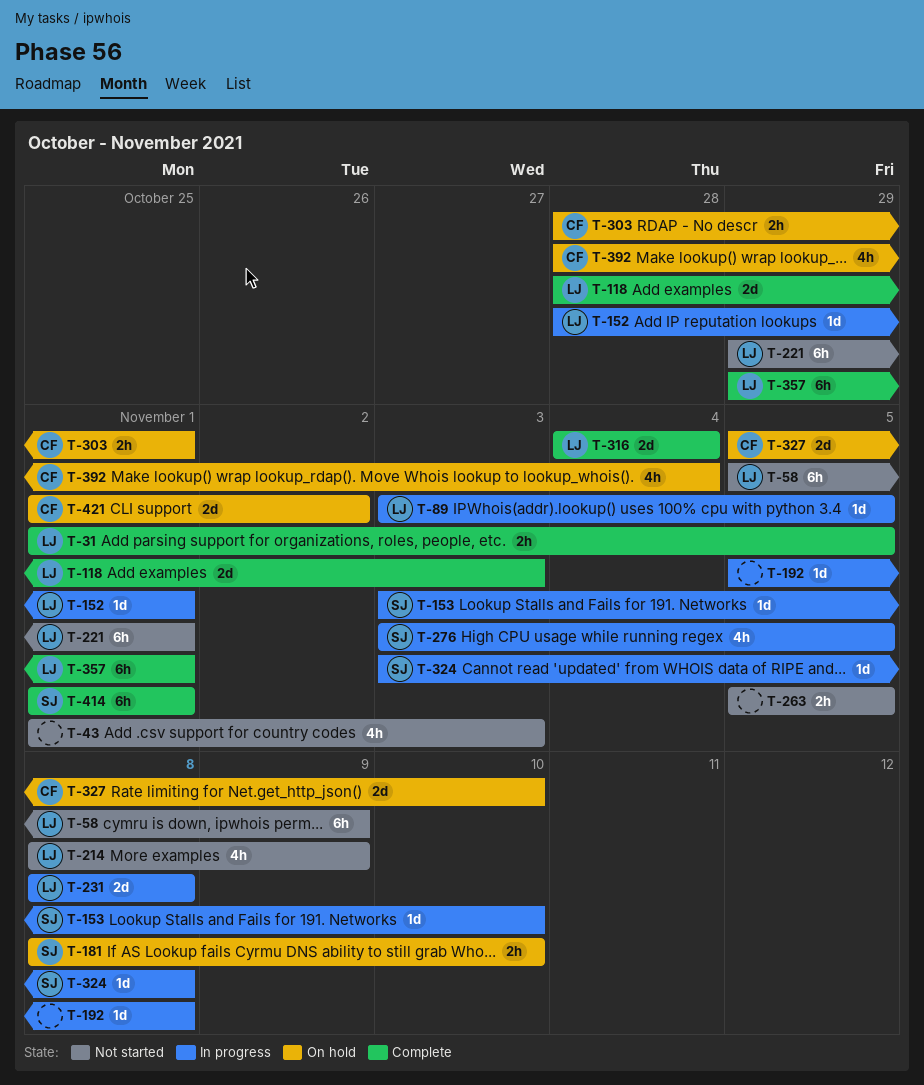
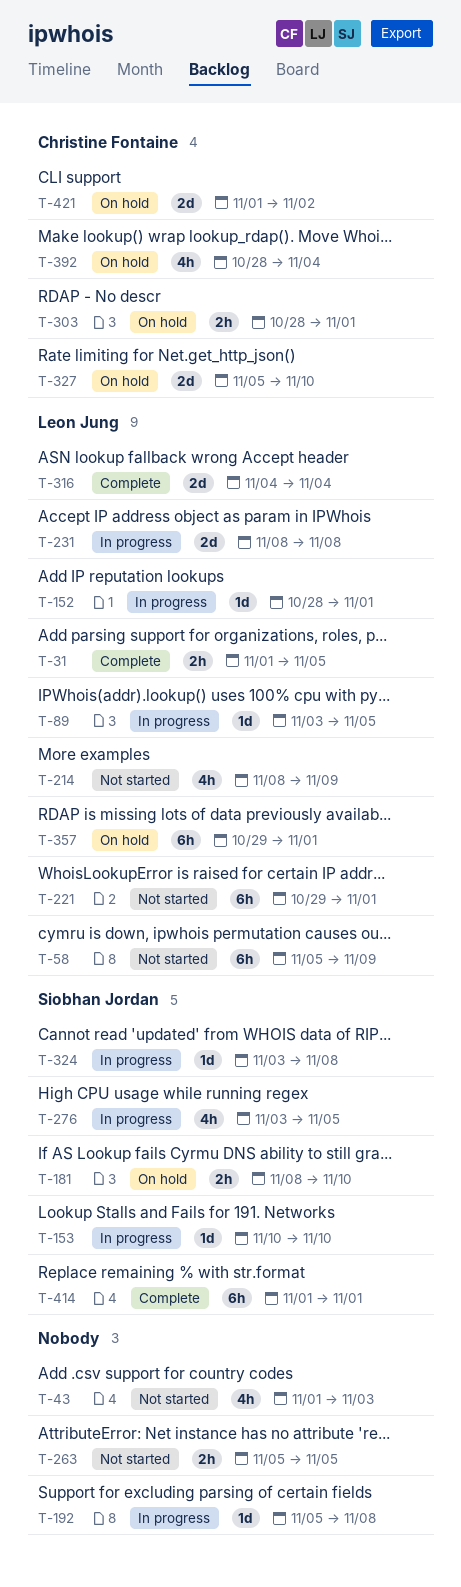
T-118: present -> none
T-153, start: Nov 3 -> Nov 10
T-357, status: Complete -> On hold

